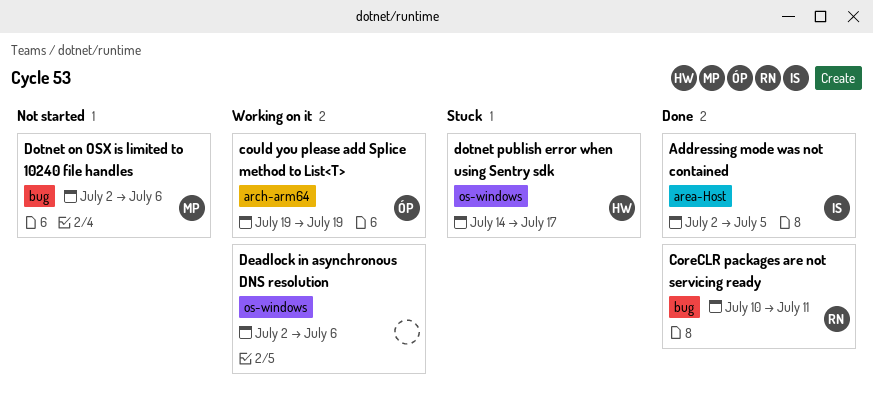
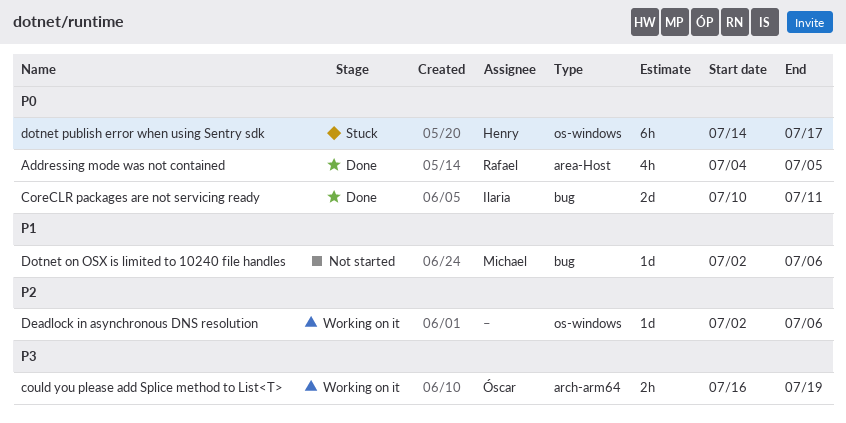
Addressing mode was not contained, owner: Ilaria -> Rafael
Addressing mode was not contained, start: Jul 2 -> Jul 4
CoreCLR packages are not servicing ready, owner: Rafael -> Ilaria
could you please add Splice method to List<T>, start: Jul 19 -> Jul 16

